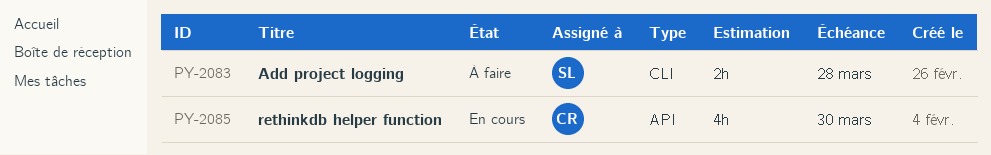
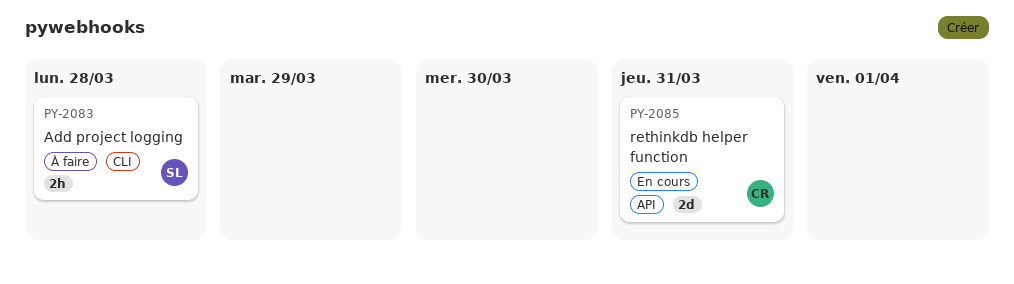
PY-2085, estimate: 4h -> 2d
PY-2085, due: Mar 30 -> Mar 31

